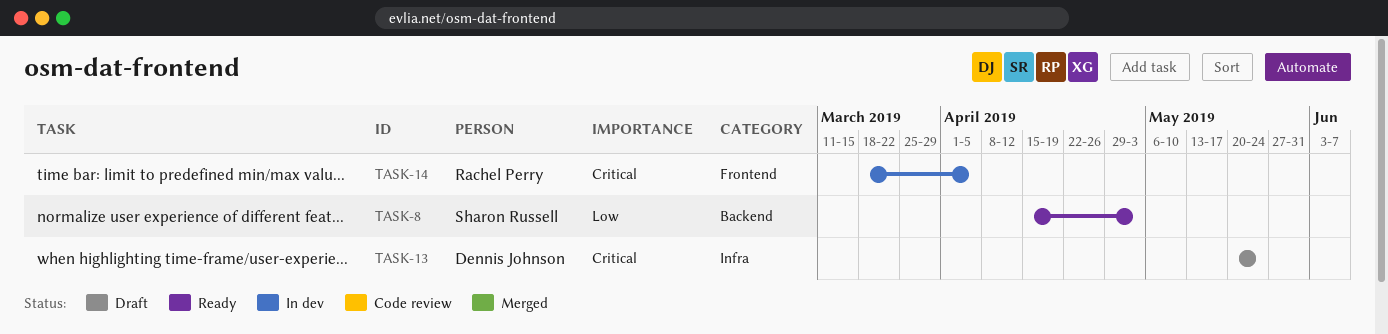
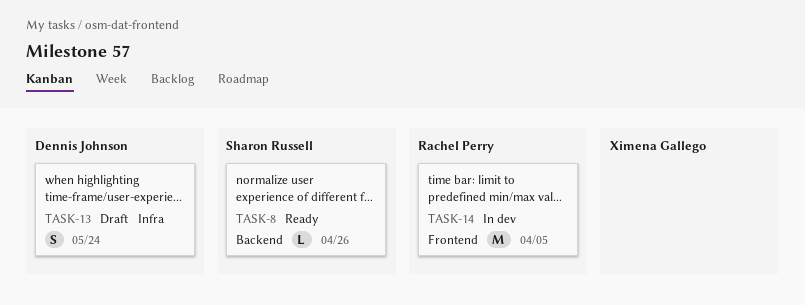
TASK-8, due: May 3 -> Apr 26

